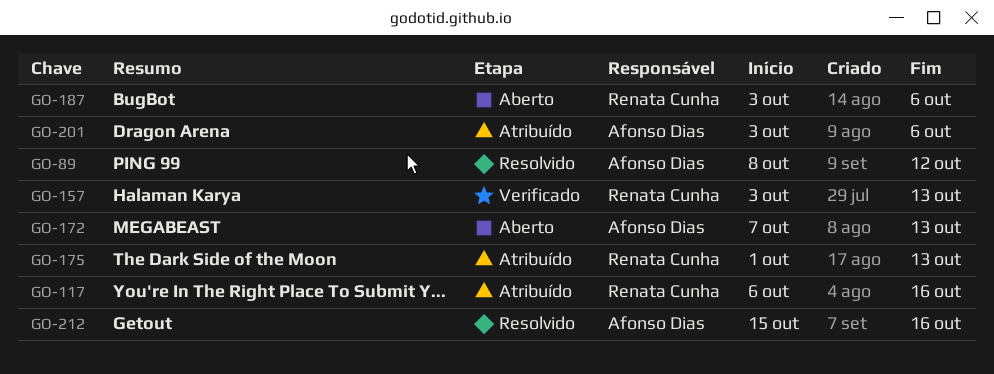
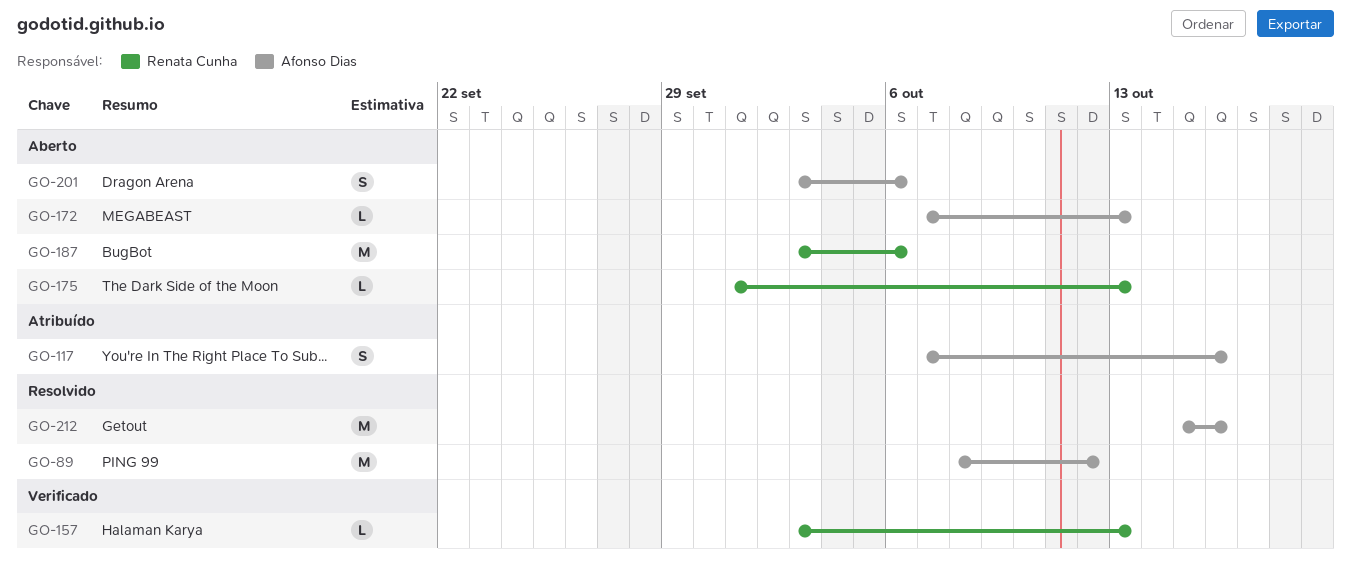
GO-117, owner: Renata Cunha -> Afonso Dias
GO-117, start: Oct 6 -> Oct 7
GO-175, status: Atribuído -> Aberto
GO-201, status: Atribuído -> Aberto

